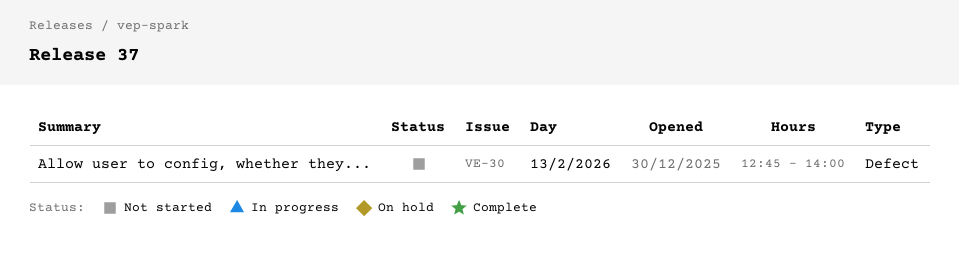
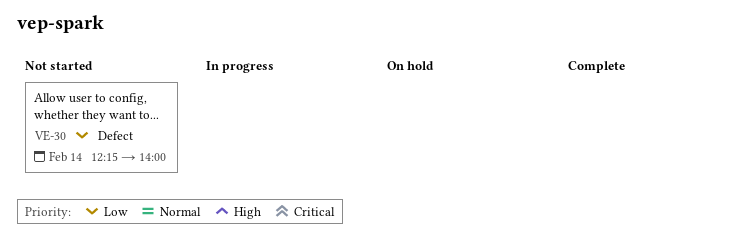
VE-30, day: Feb 13 -> Feb 14
VE-30, begins: 12:45 -> 12:15

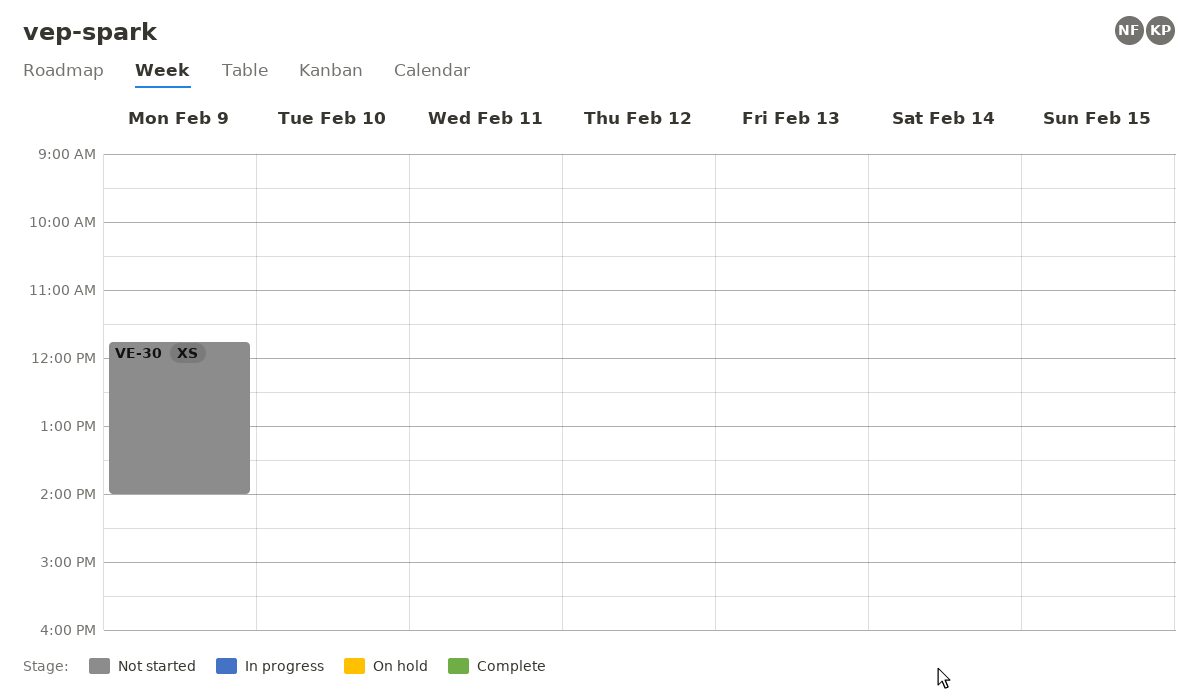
VE-30, day: Feb 14 -> Feb 9
VE-30, begins: 12:15 -> 11:45

